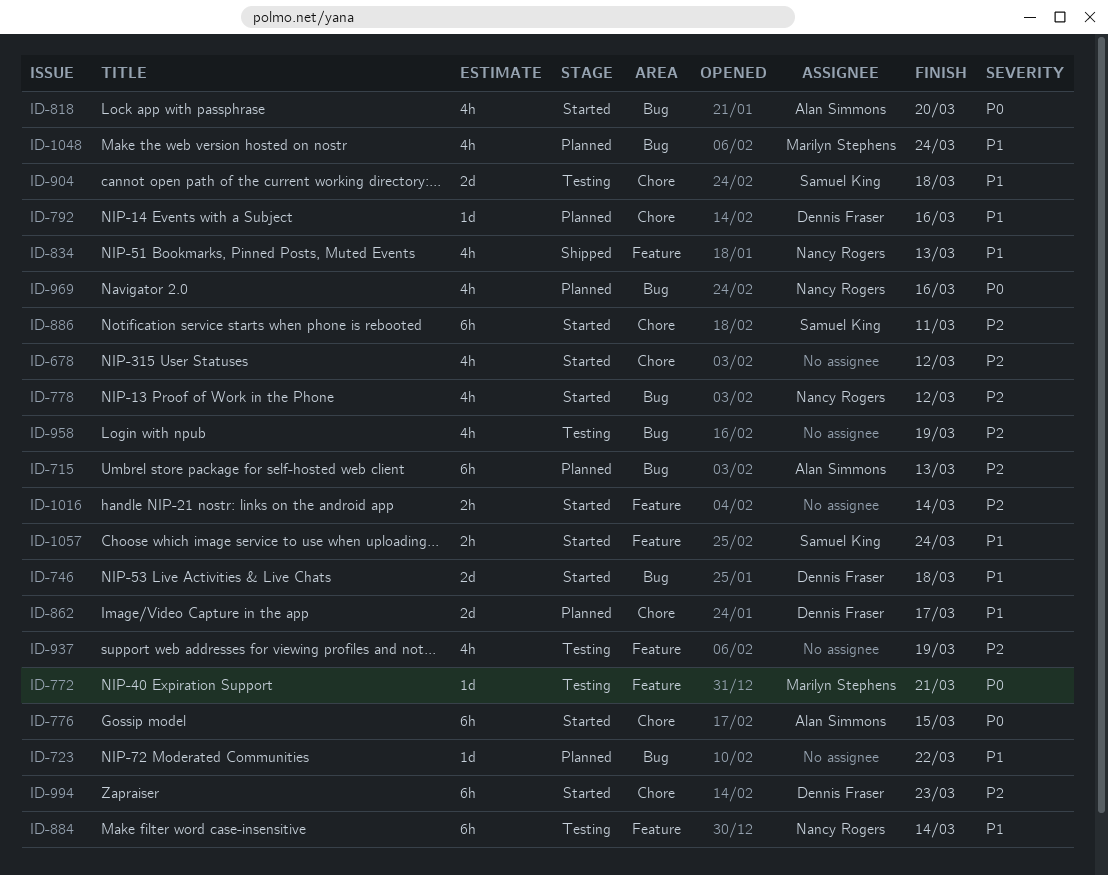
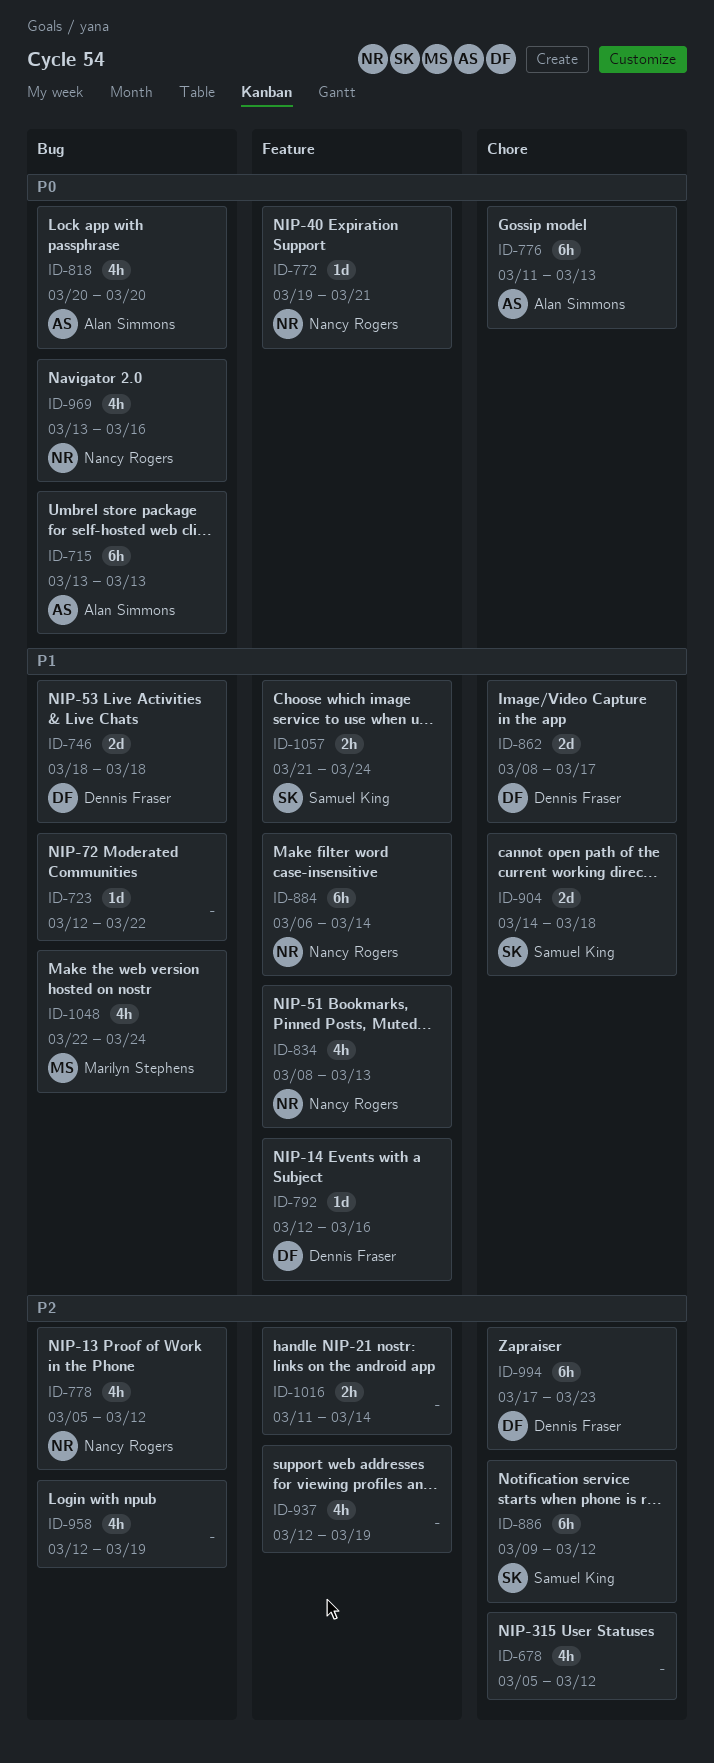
ID-715, priority: P2 -> P0
ID-772, owner: Marilyn Stephens -> Nancy Rogers
ID-776, due: Mar 15 -> Mar 13
ID-792, label: Chore -> Feature
ID-886, due: Mar 11 -> Mar 12

